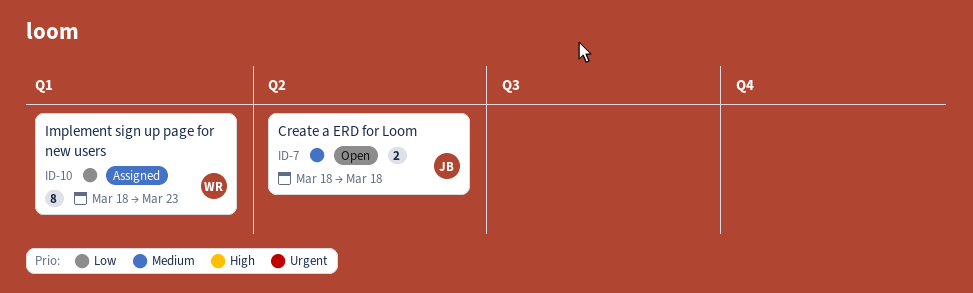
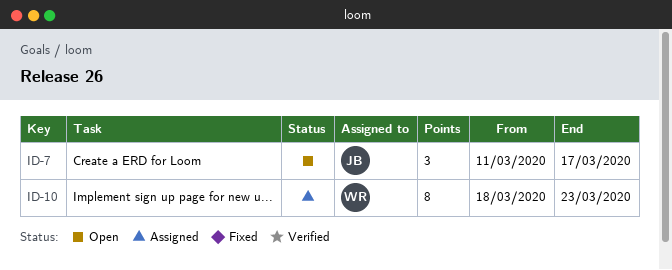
ID-7, estimate: 2 -> 3
ID-7, start: Mar 18 -> Mar 11
ID-7, due: Mar 18 -> Mar 17

